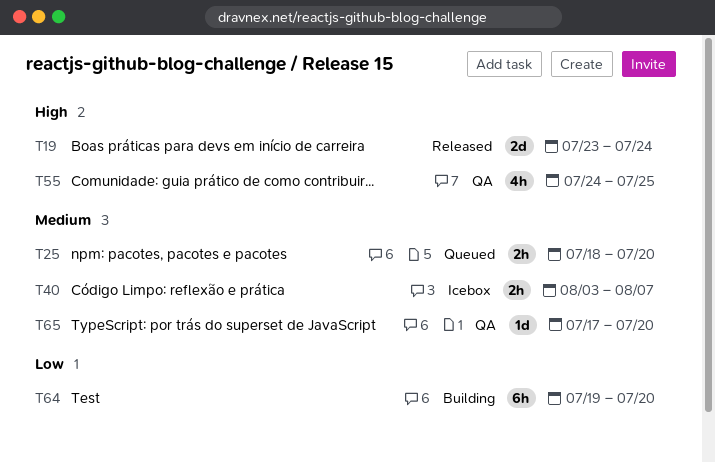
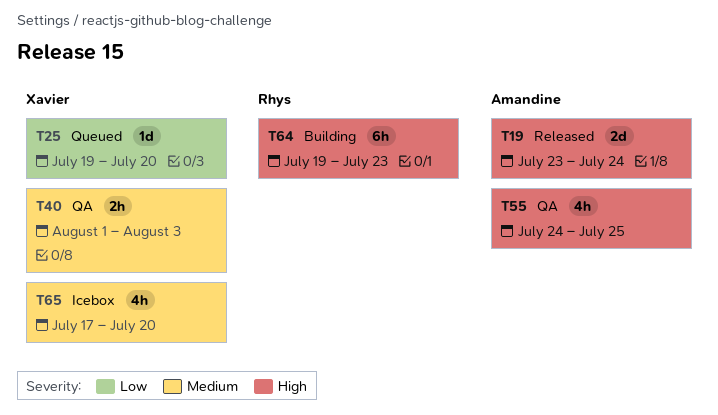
T25, priority: Medium -> Low
T25, estimate: 2h -> 1d
T25, start: Jul 18 -> Jul 19
T40, status: Icebox -> QA
T40, start: Aug 3 -> Aug 1
T40, due: Aug 7 -> Aug 3
T64, priority: Low -> High
T64, due: Jul 20 -> Jul 23
T65, status: QA -> Icebox
T65, estimate: 1d -> 4h

